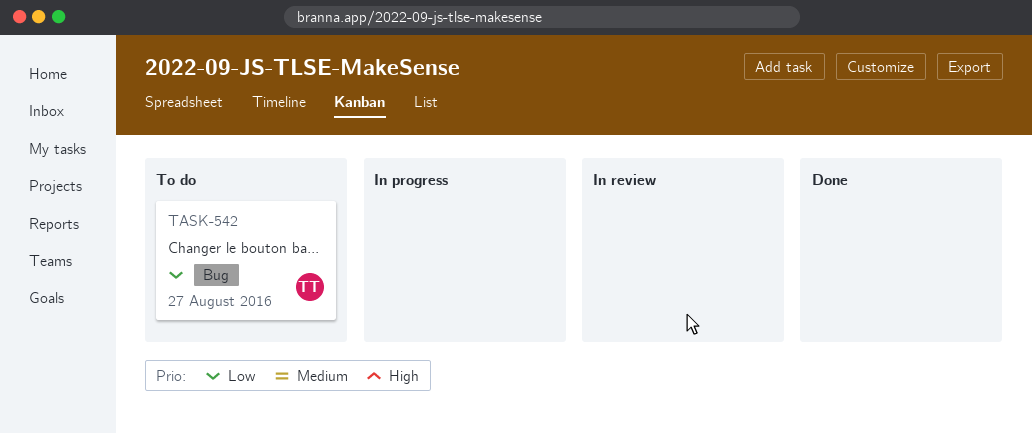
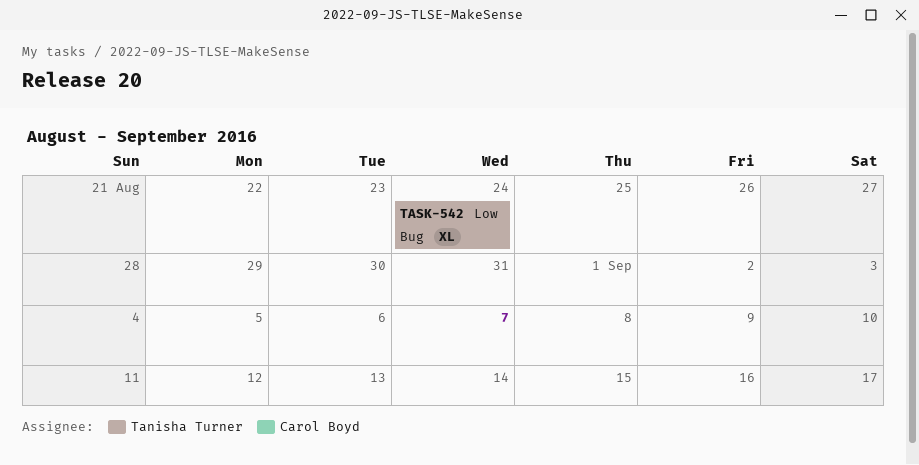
TASK-542, due: Aug 27 -> Aug 24

